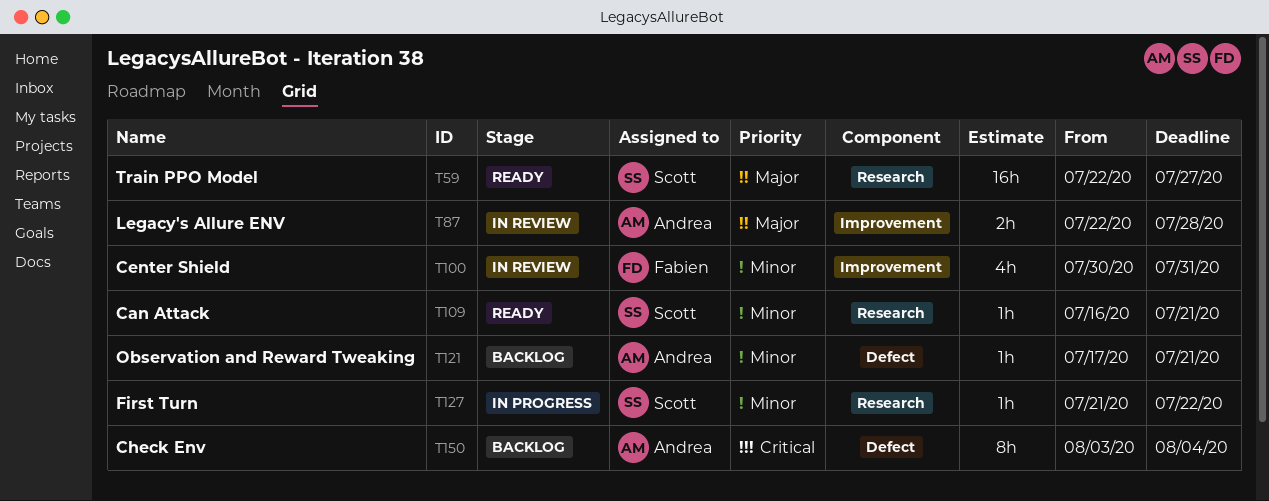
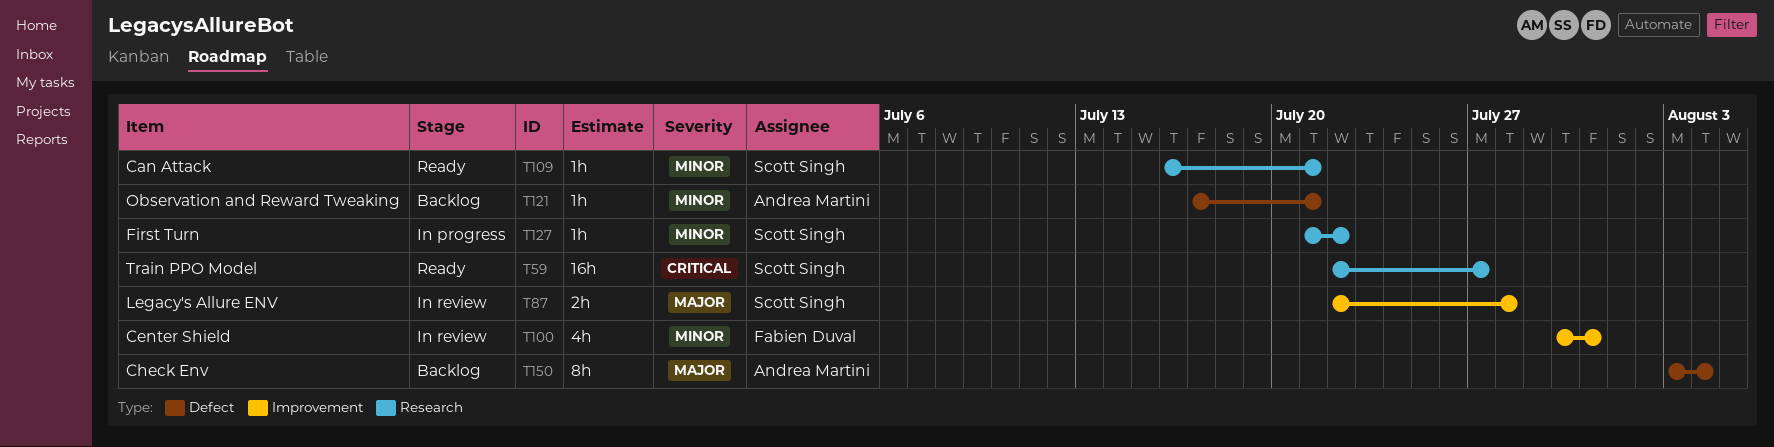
T59, priority: Major -> Critical
T87, owner: Andrea Martini -> Scott Singh
T150, priority: Critical -> Major

